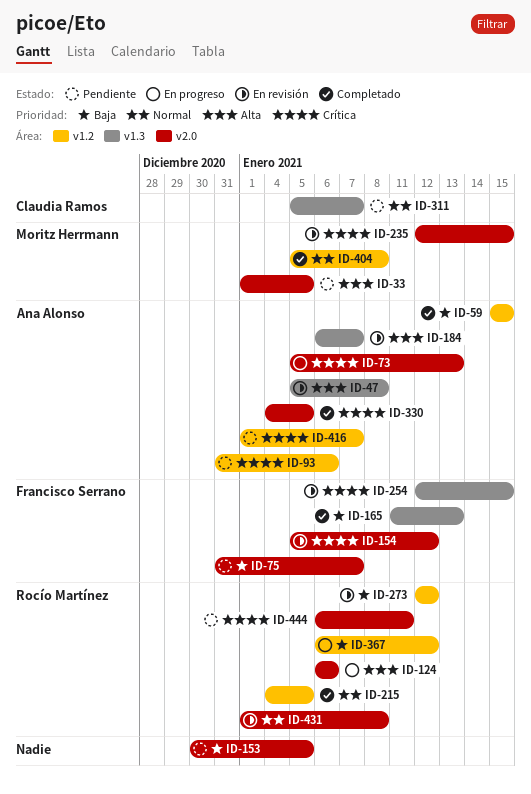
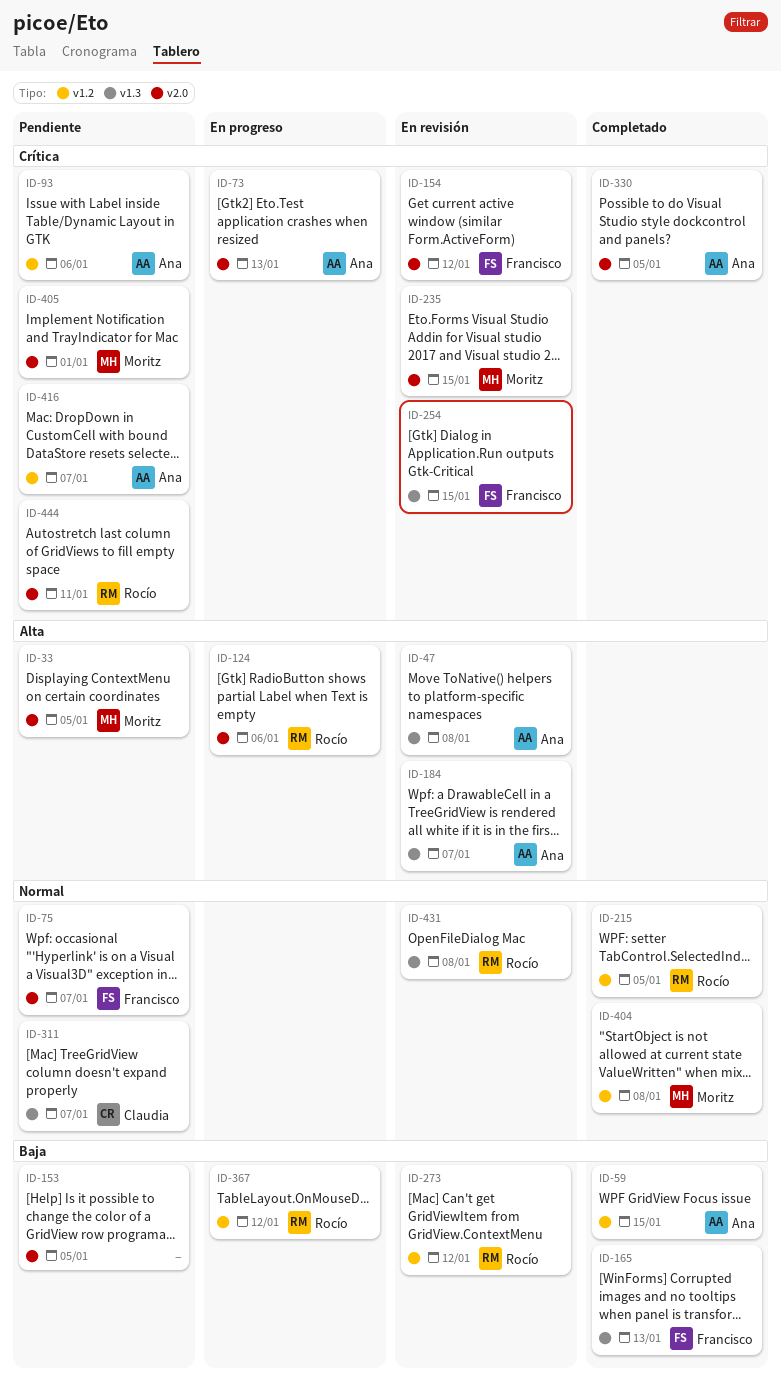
ID-75, priority: Baja -> Normal
ID-405: none -> present
ID-431, label: v2.0 -> v1.3

